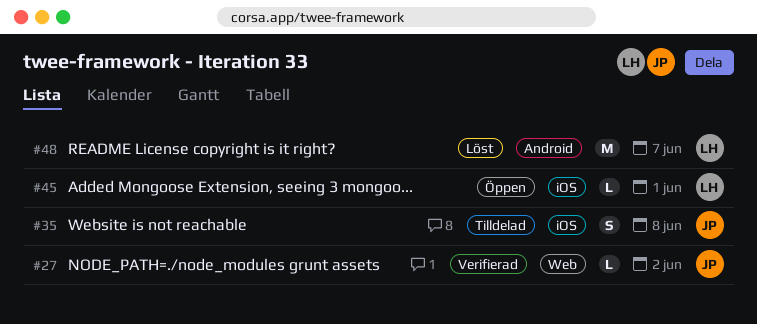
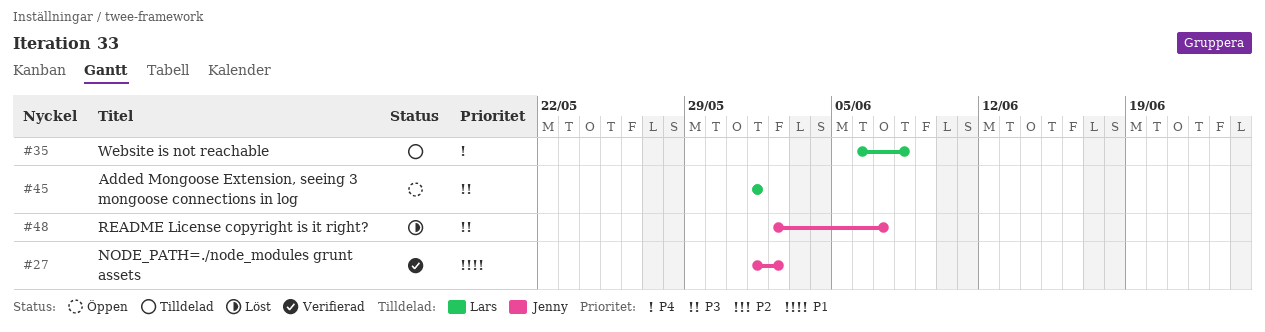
#35, owner: Jenny -> Lars
#48, owner: Lars -> Jenny

